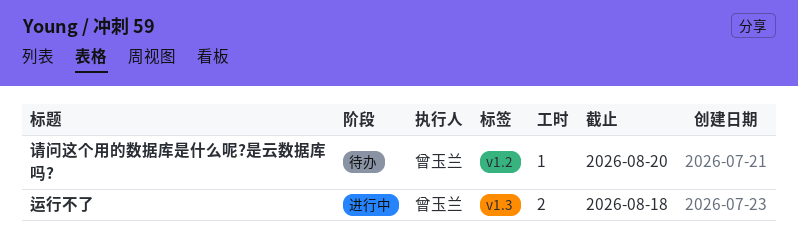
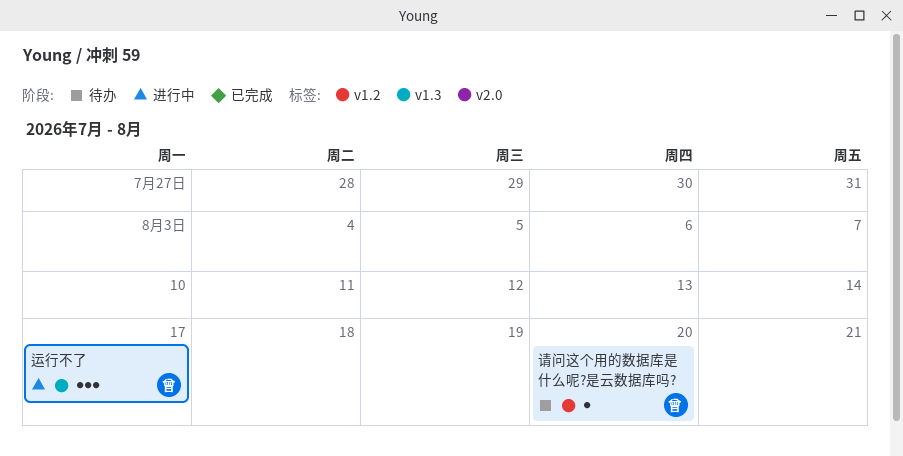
运行不了, estimate: 2 -> 3
运行不了, due: Aug 18 -> Aug 17

